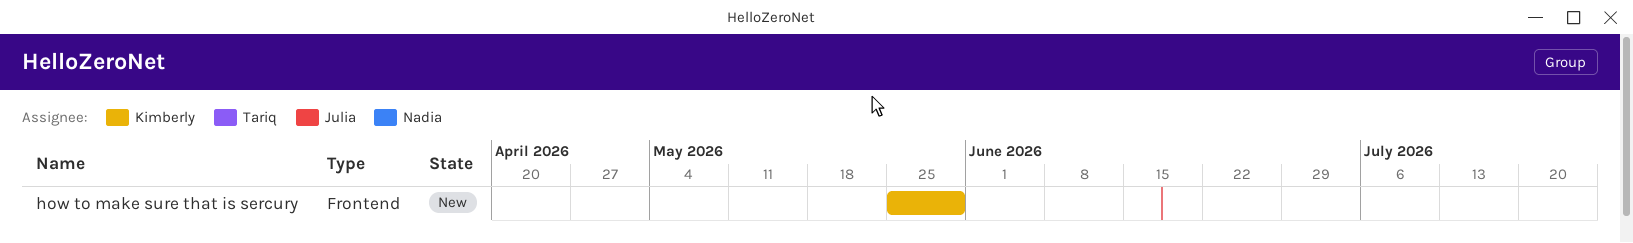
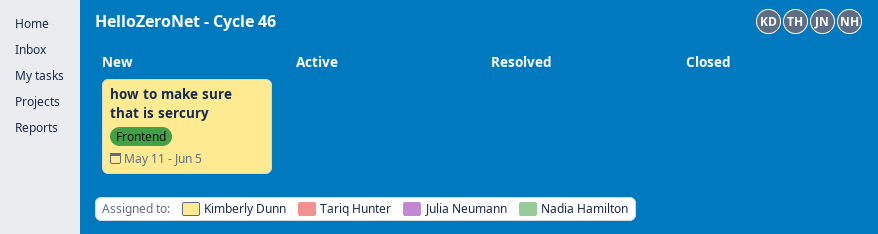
how to make sure that is sercury, start: May 25 -> May 11
how to make sure that is sercury, due: May 29 -> Jun 5

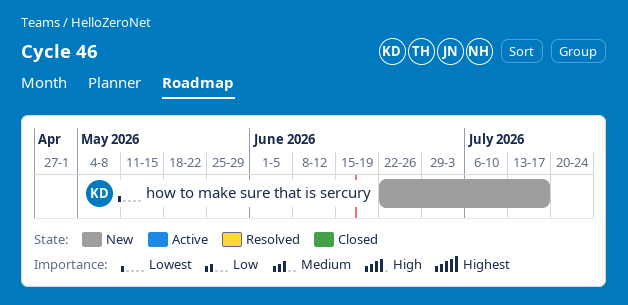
how to make sure that is sercury, start: May 11 -> Jun 22
how to make sure that is sercury, due: Jun 5 -> Jul 17

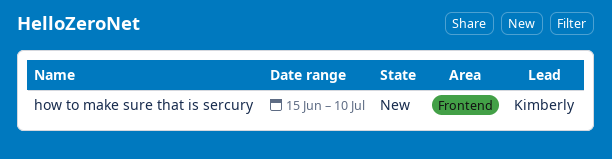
how to make sure that is sercury, start: Jun 22 -> Jun 15
how to make sure that is sercury, due: Jul 17 -> Jul 10

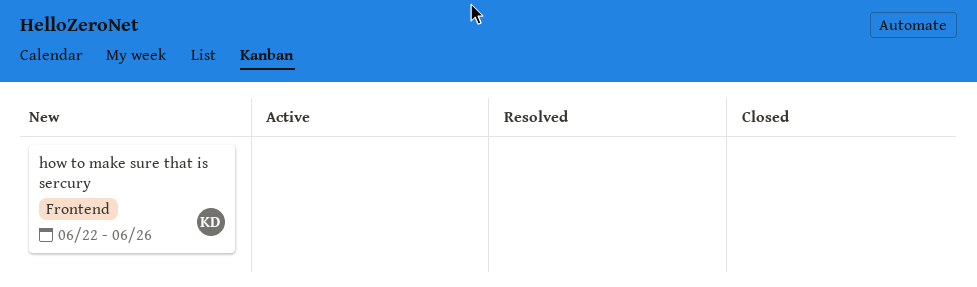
how to make sure that is sercury, start: Jun 15 -> Jun 22
how to make sure that is sercury, due: Jul 10 -> Jun 26

